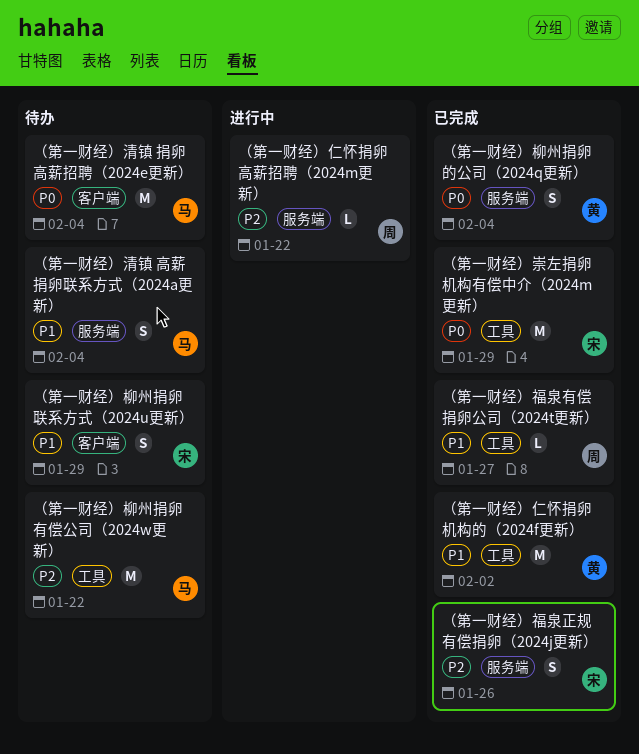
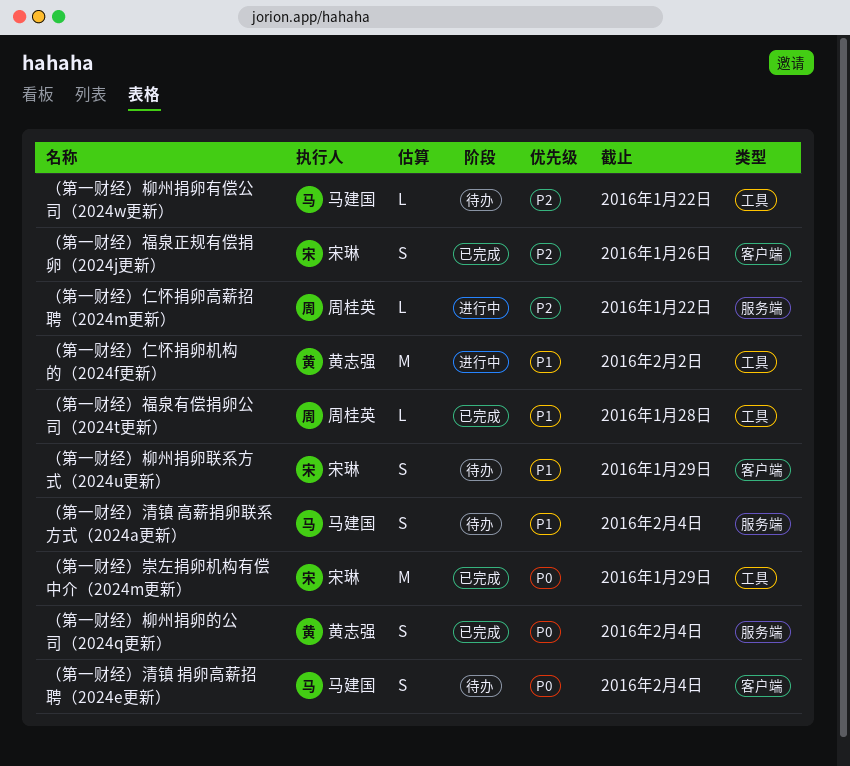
（第一财经）仁怀捐卵机构的（2024f更新）, status: 已完成 -> 进行中
（第一财经）柳州捐卵有偿公司（2024w更新）, estimate: M -> L
（第一财经）清镇 捐卵高薪招聘（2024e更新）, estimate: M -> S
（第一财经）福泉有偿捐卵公司（2024t更新）, due: Jan 27 -> Jan 28
（第一财经）福泉正规有偿捐卵（2024j更新）, label: 服务端 -> 客户端

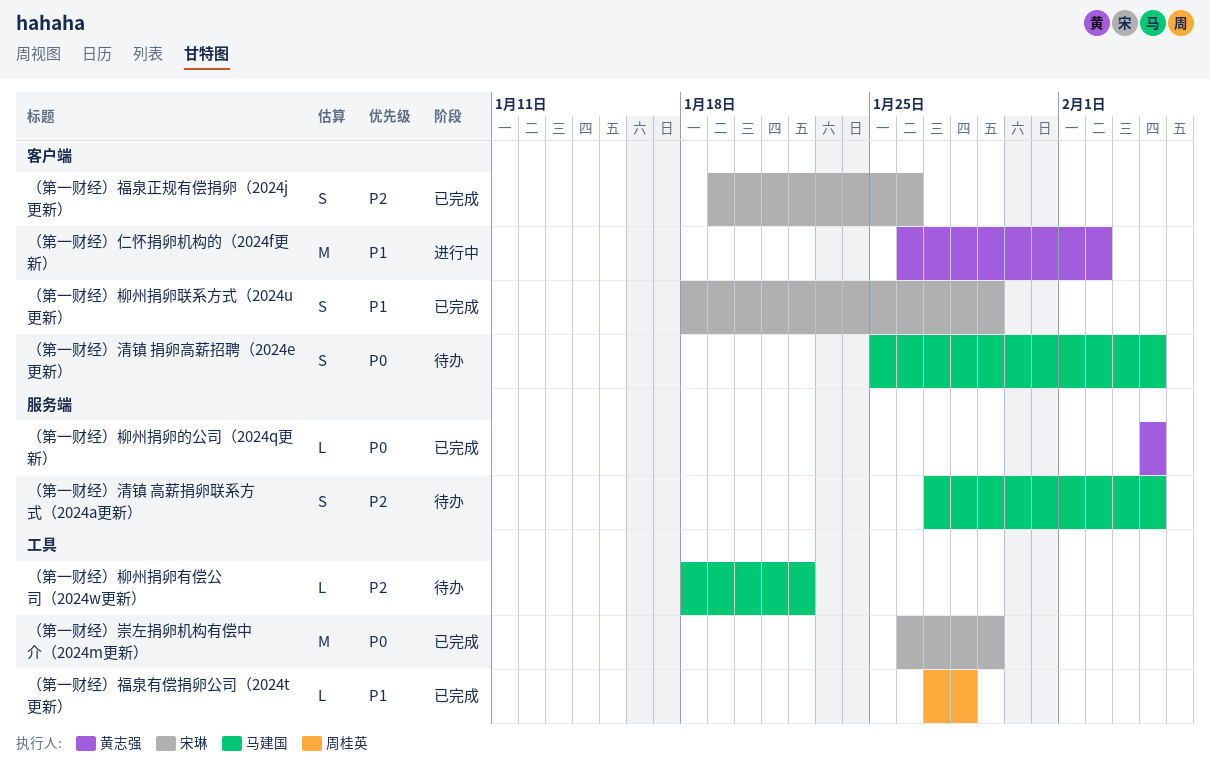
（第一财经）仁怀捐卵机构的（2024f更新）, label: 工具 -> 客户端
（第一财经）仁怀捐卵高薪招聘（2024m更新）: present -> none
（第一财经）柳州捐卵的公司（2024q更新）, estimate: S -> L
（第一财经）柳州捐卵联系方式（2024u更新）, status: 待办 -> 已完成
（第一财经）清镇 高薪捐卵联系方式（2024a更新）, priority: P1 -> P2

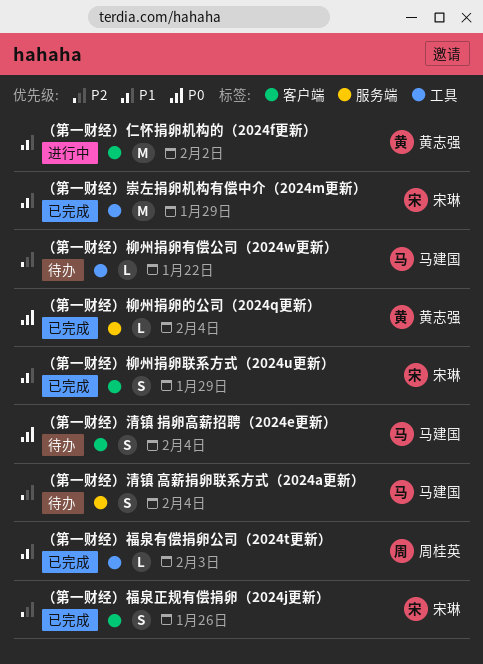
（第一财经）崇左捐卵机构有偿中介（2024m更新）, priority: P0 -> P1
（第一财经）福泉有偿捐卵公司（2024t更新）, due: Jan 28 -> Feb 3

